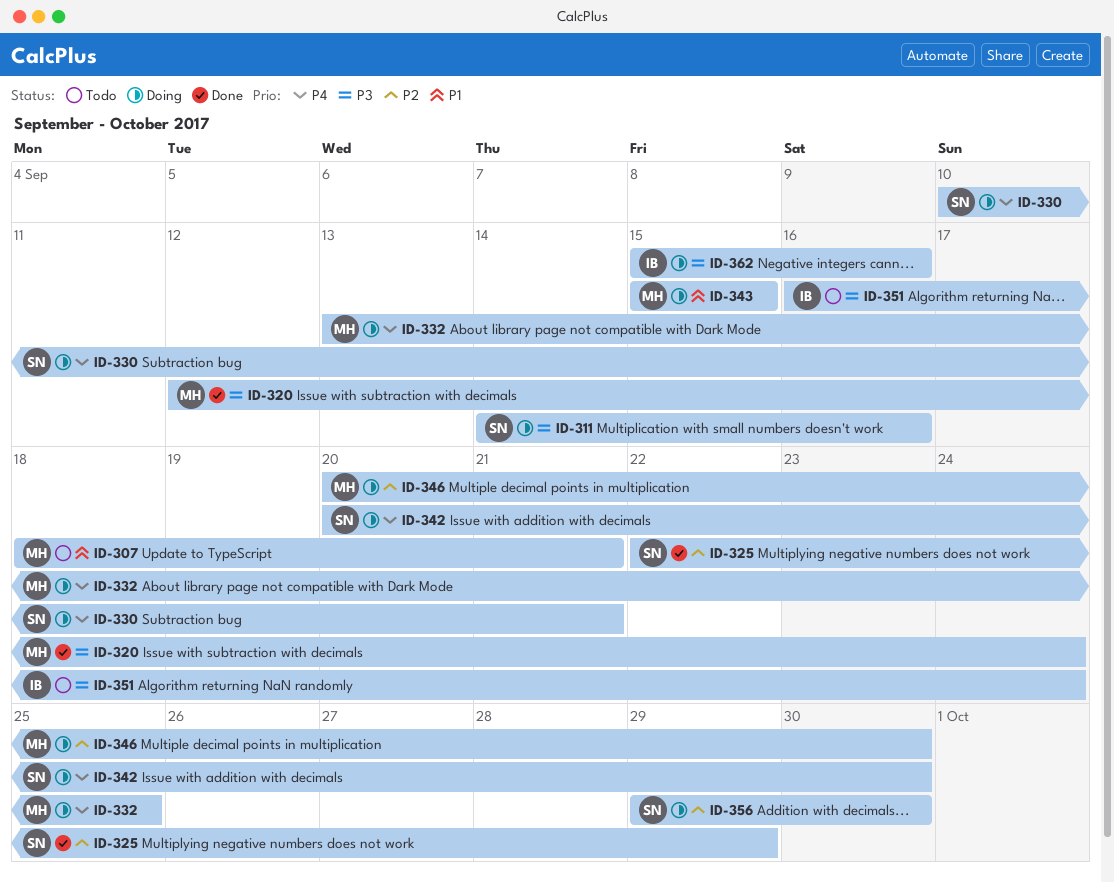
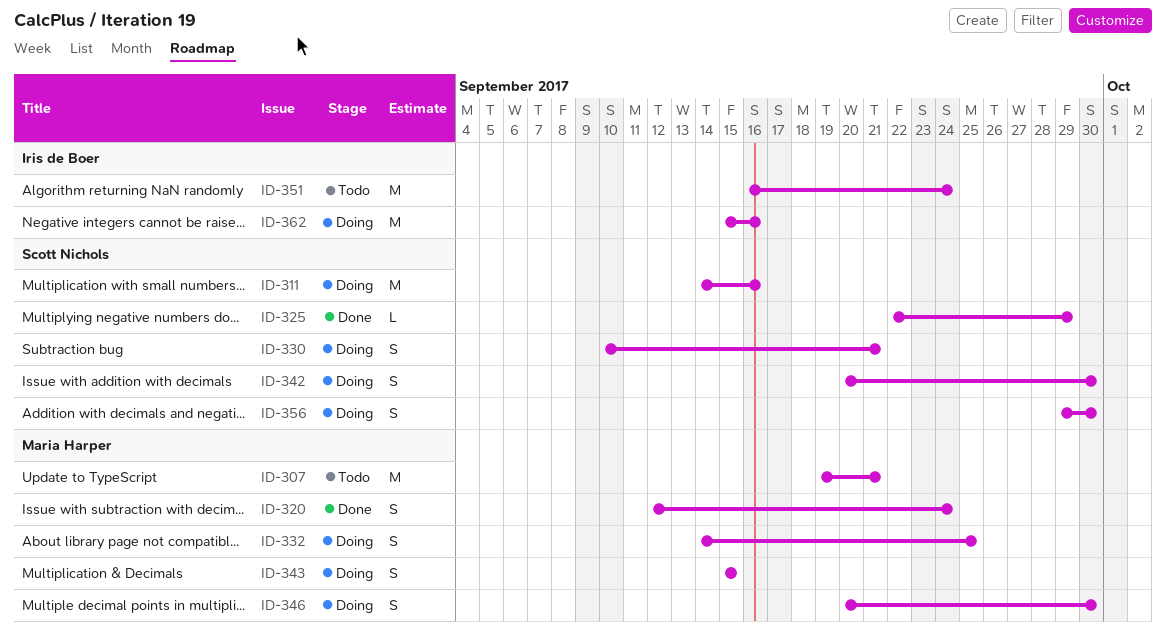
ID-307, start: Sep 18 -> Sep 19
ID-332, start: Sep 13 -> Sep 14

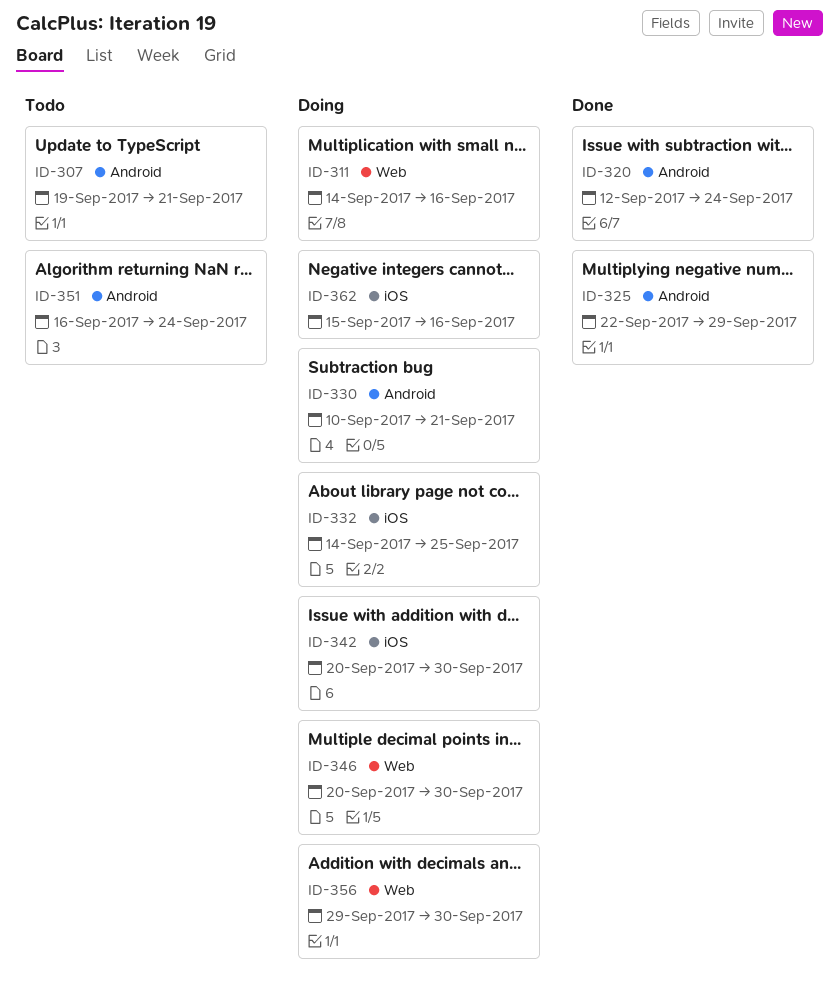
ID-343: present -> none

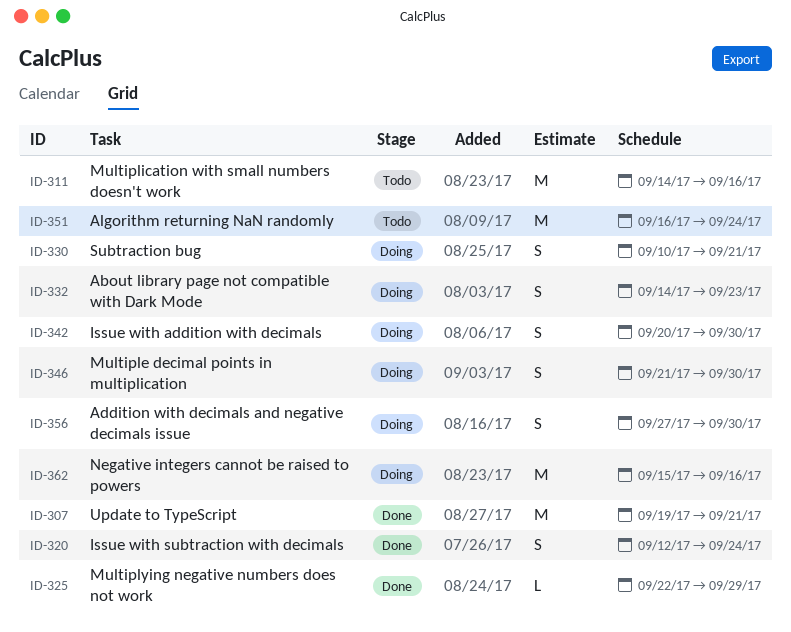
ID-307, status: Todo -> Done
ID-311, status: Doing -> Todo
ID-332, due: Sep 25 -> Sep 23
ID-346, start: Sep 20 -> Sep 21
ID-356, start: Sep 29 -> Sep 27

